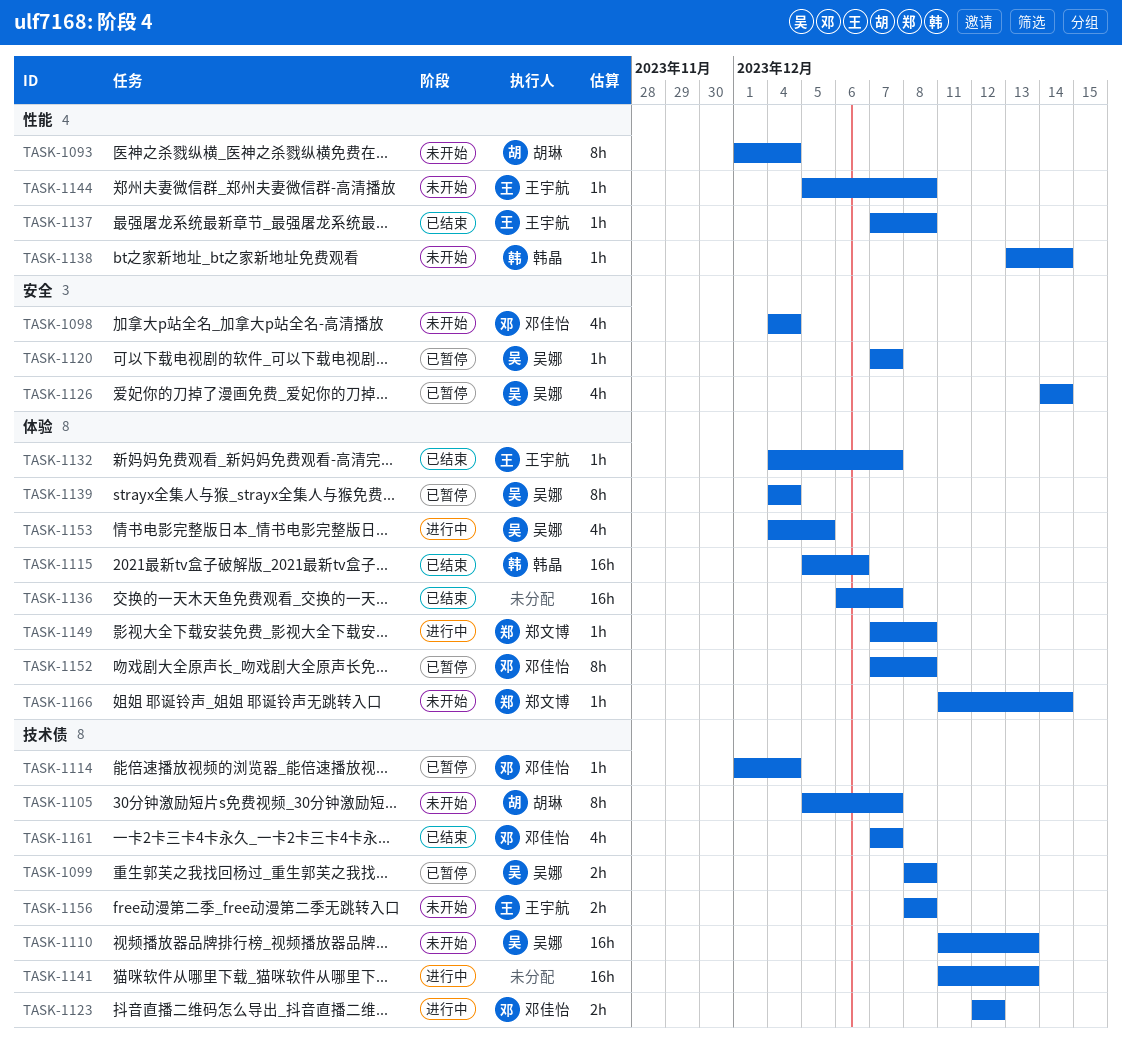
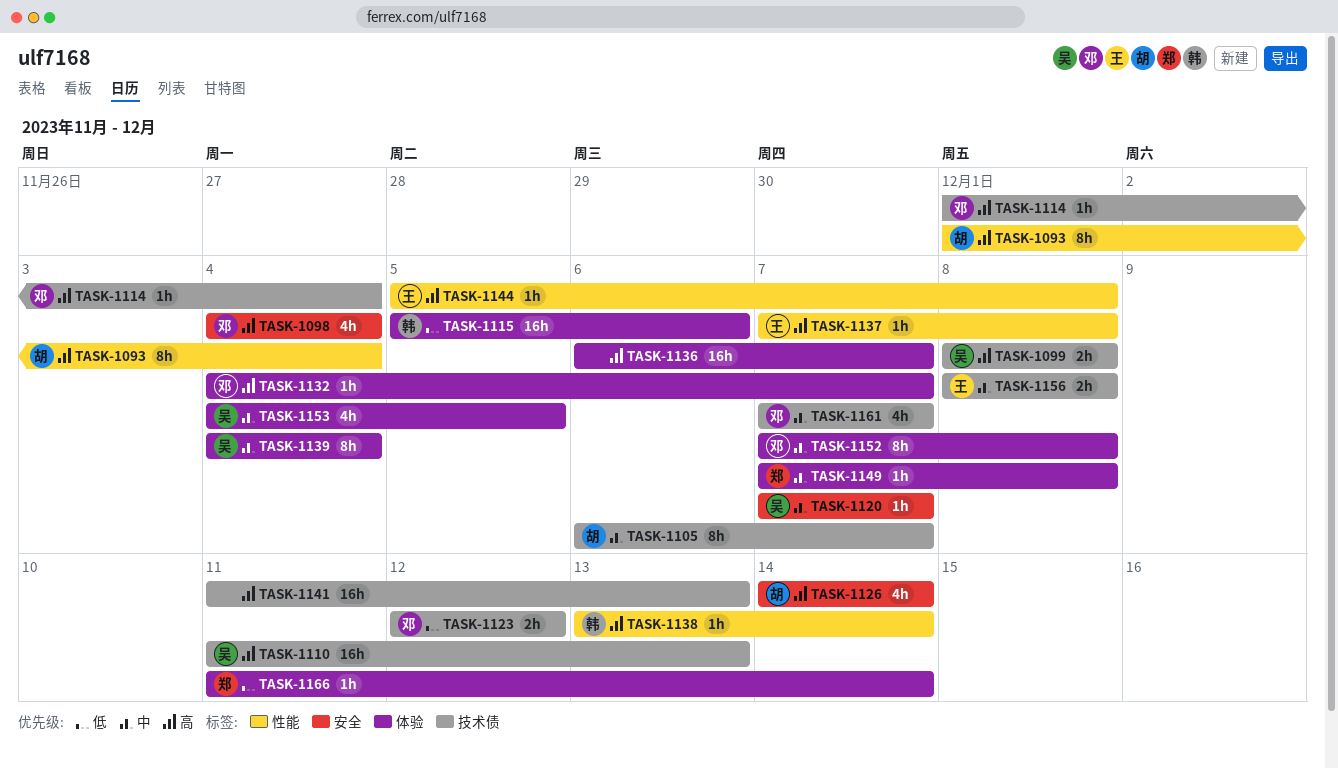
TASK-1105, start: Dec 5 -> Dec 6
TASK-1126, owner: 吴娜 -> 胡琳
TASK-1132, owner: 王宇航 -> 邓佳怡

